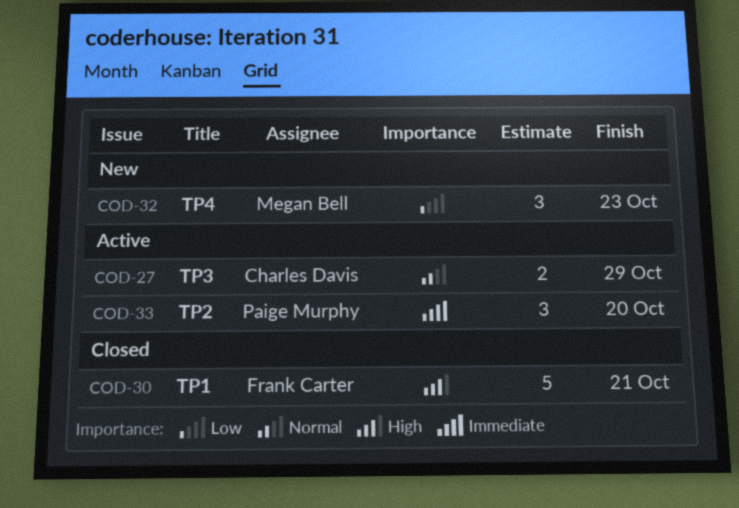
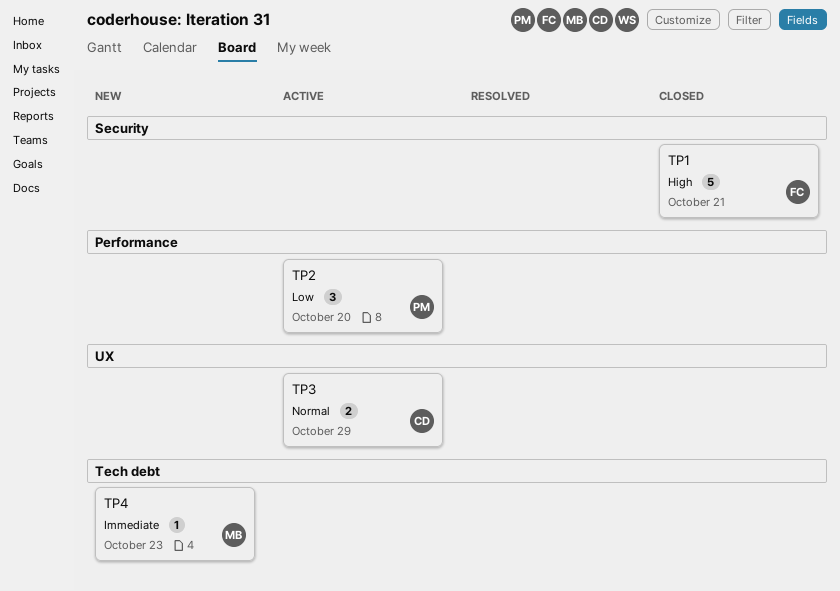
TP2, priority: Immediate -> Low
TP4, priority: Low -> Immediate
TP4, estimate: 3 -> 1

